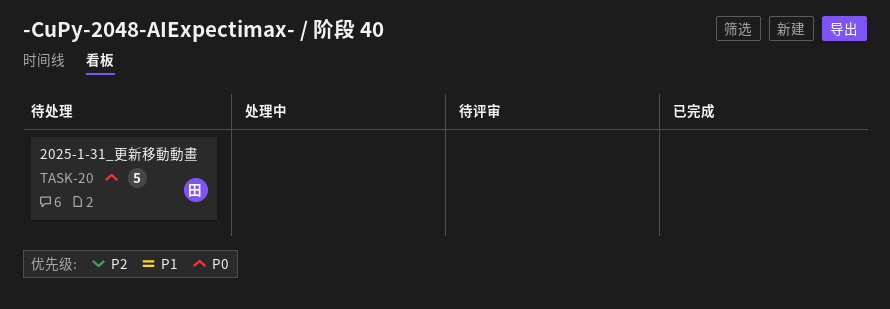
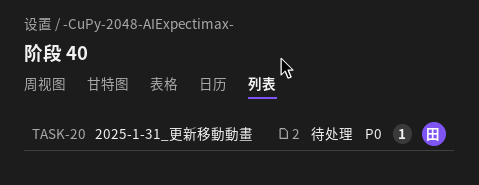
TASK-20, estimate: 5 -> 1

